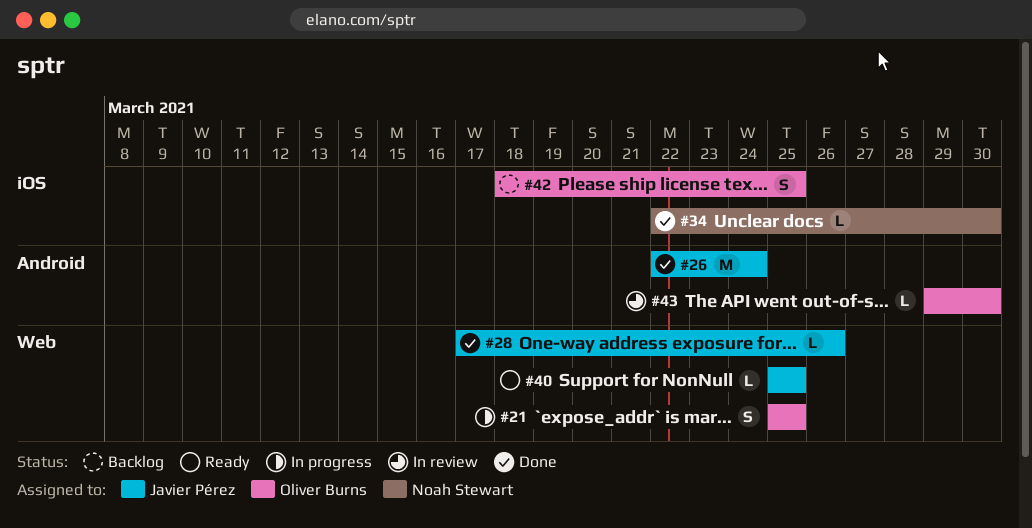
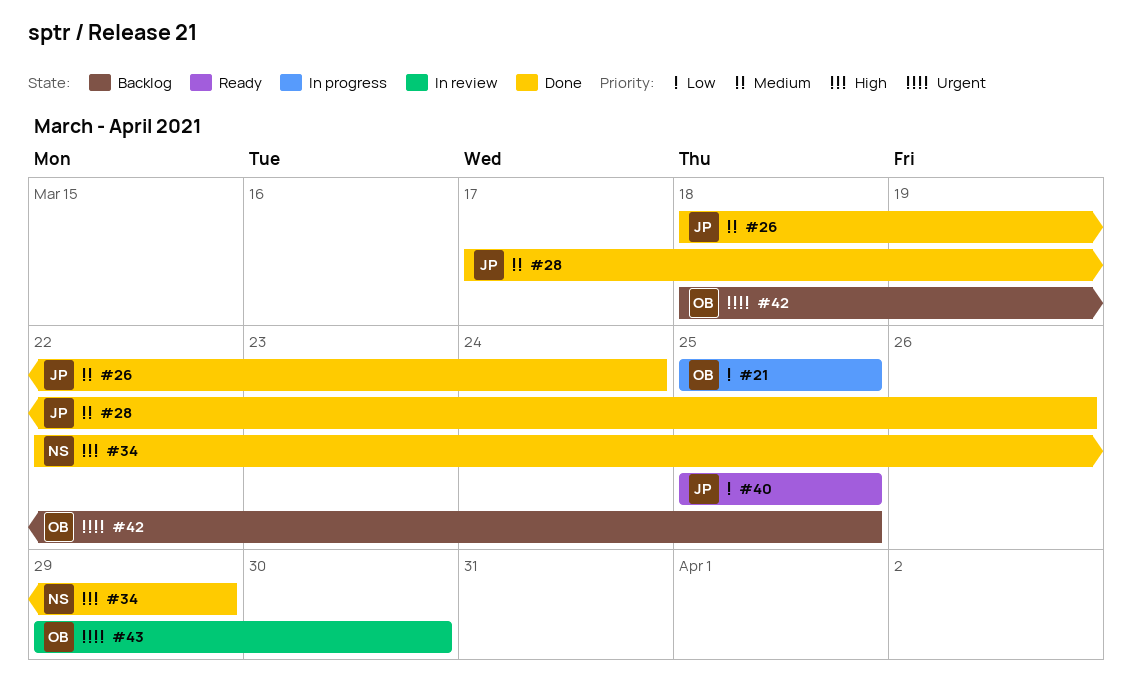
#26, start: Mar 22 -> Mar 18
#34, due: Mar 30 -> Mar 29

